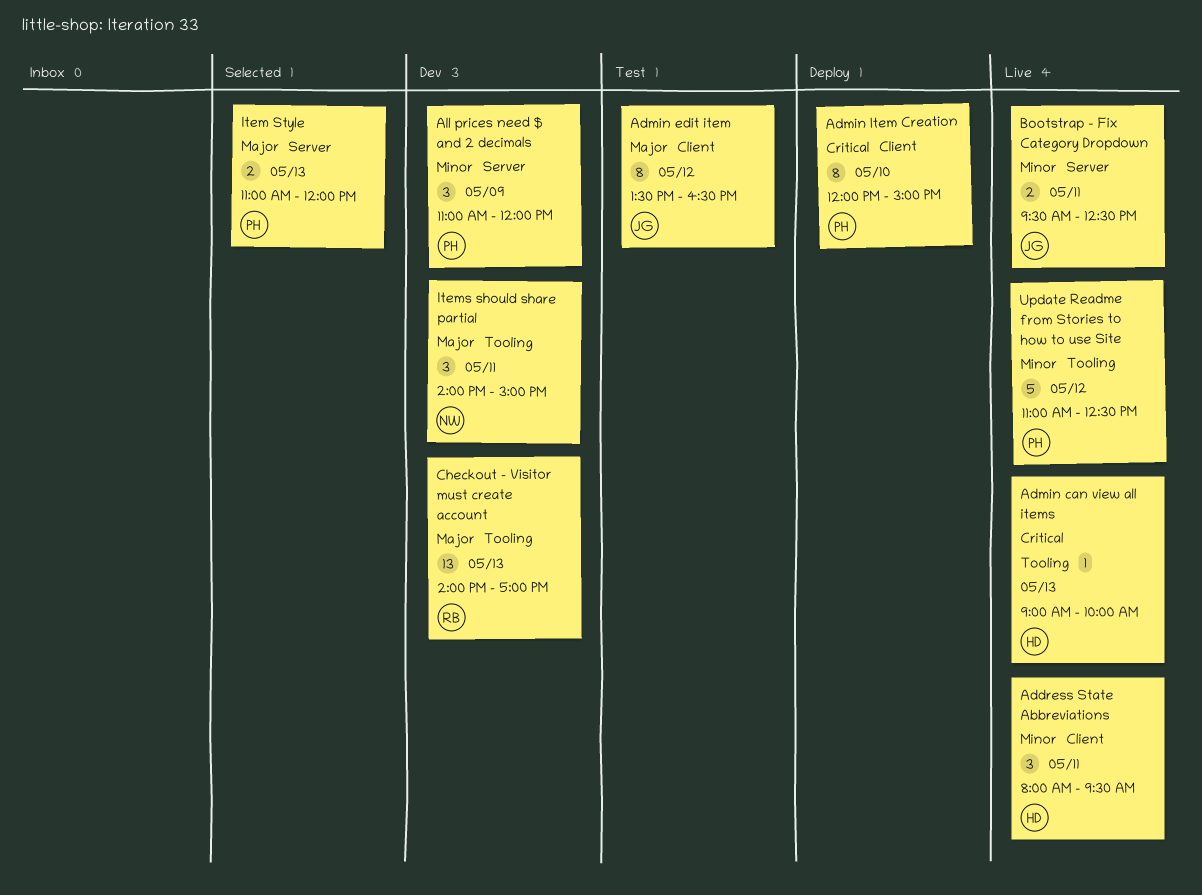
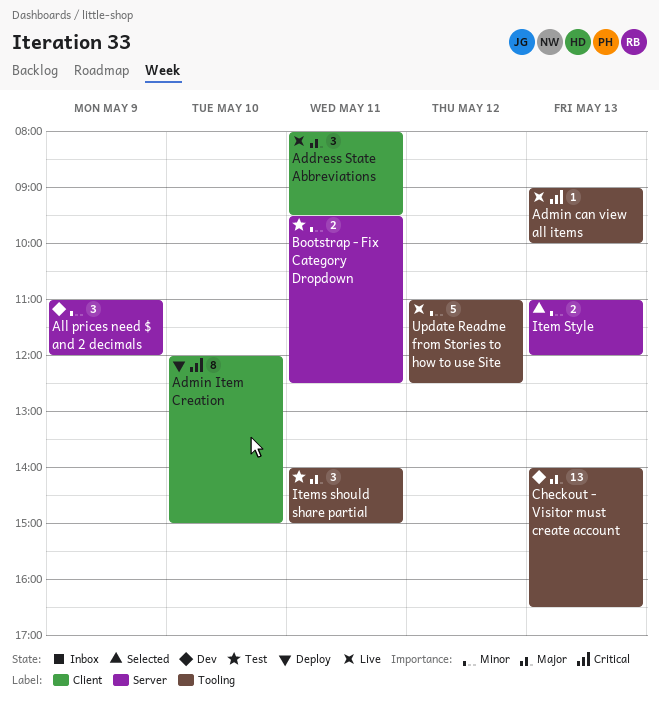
Address State Abbreviations, priority: Minor -> Major
Admin edit item: present -> none
Bootstrap - Fix Category Dropdown, status: Live -> Test
Checkout - Visitor must create account, ends: 17:00 -> 16:30
Item Style, priority: Major -> Minor
Items should share partial, status: Dev -> Test

